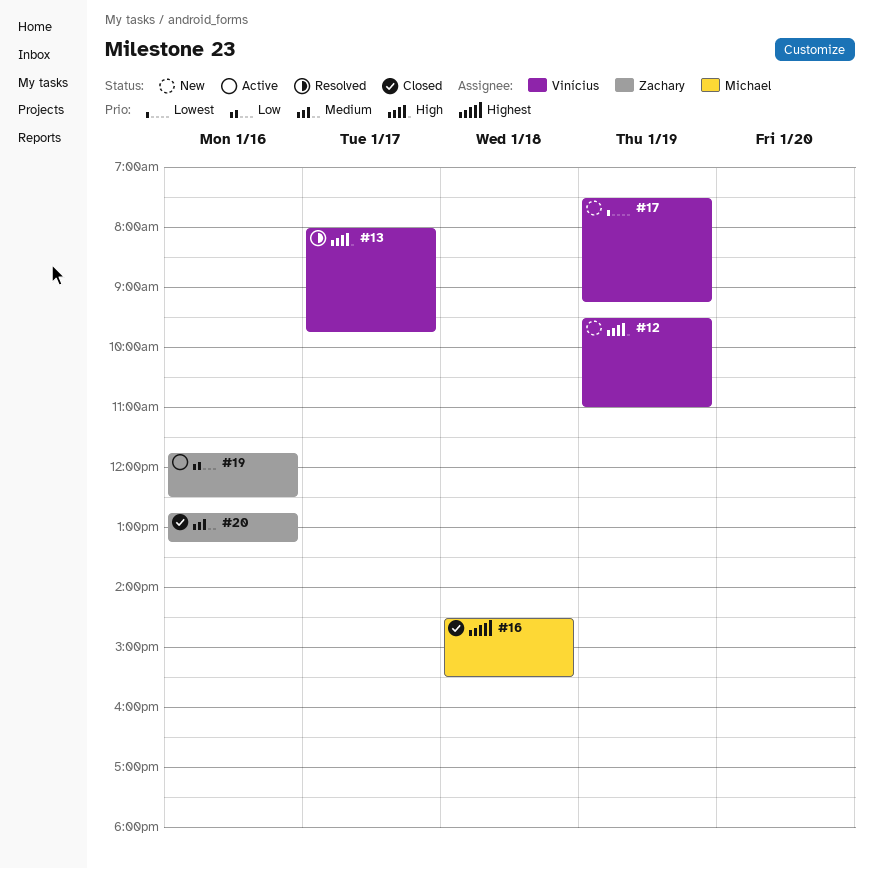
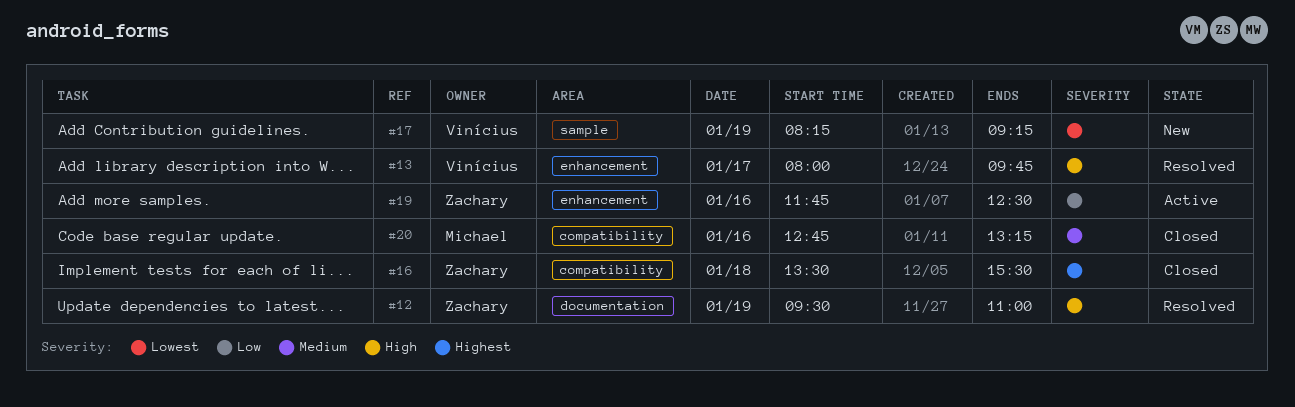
#12, status: New -> Resolved
#12, owner: Vinícius -> Zachary
#16, owner: Michael -> Zachary
#16, begins: 14:30 -> 13:30
#17, begins: 07:30 -> 08:15
#20, owner: Zachary -> Michael

